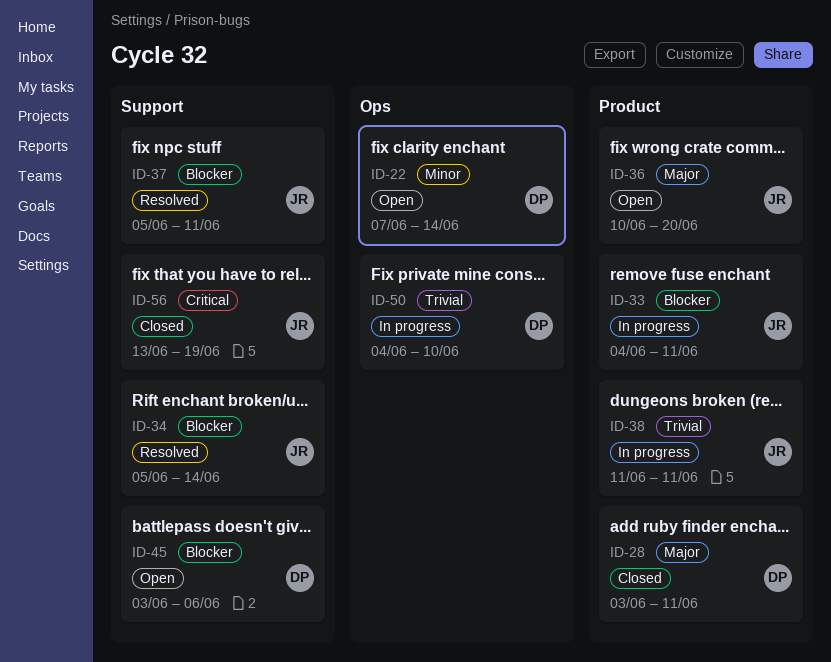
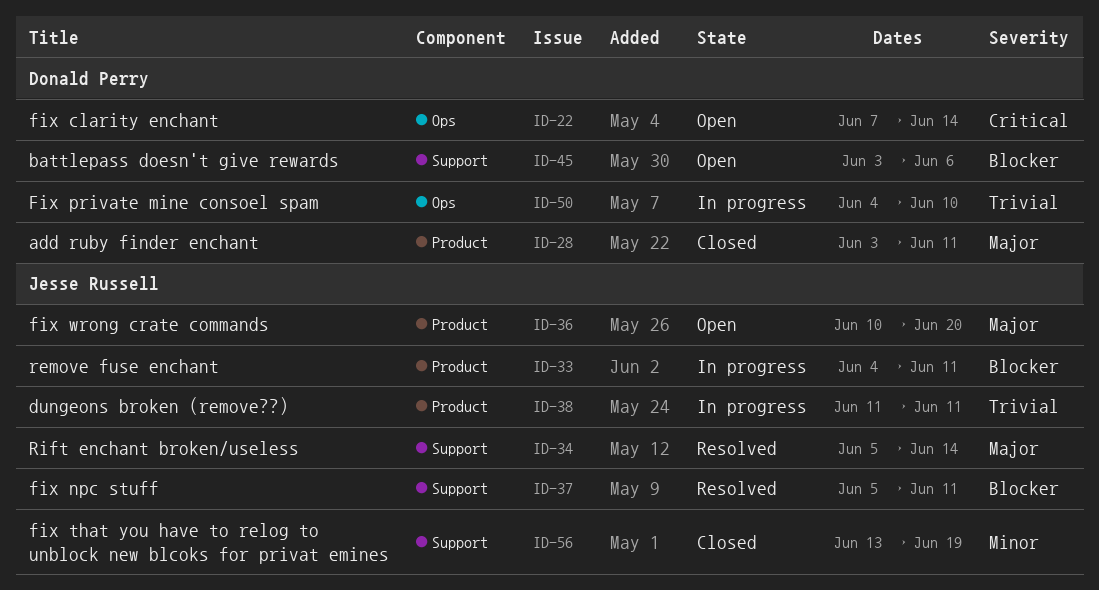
ID-22, priority: Minor -> Critical
ID-34, priority: Blocker -> Major
ID-56, priority: Critical -> Minor

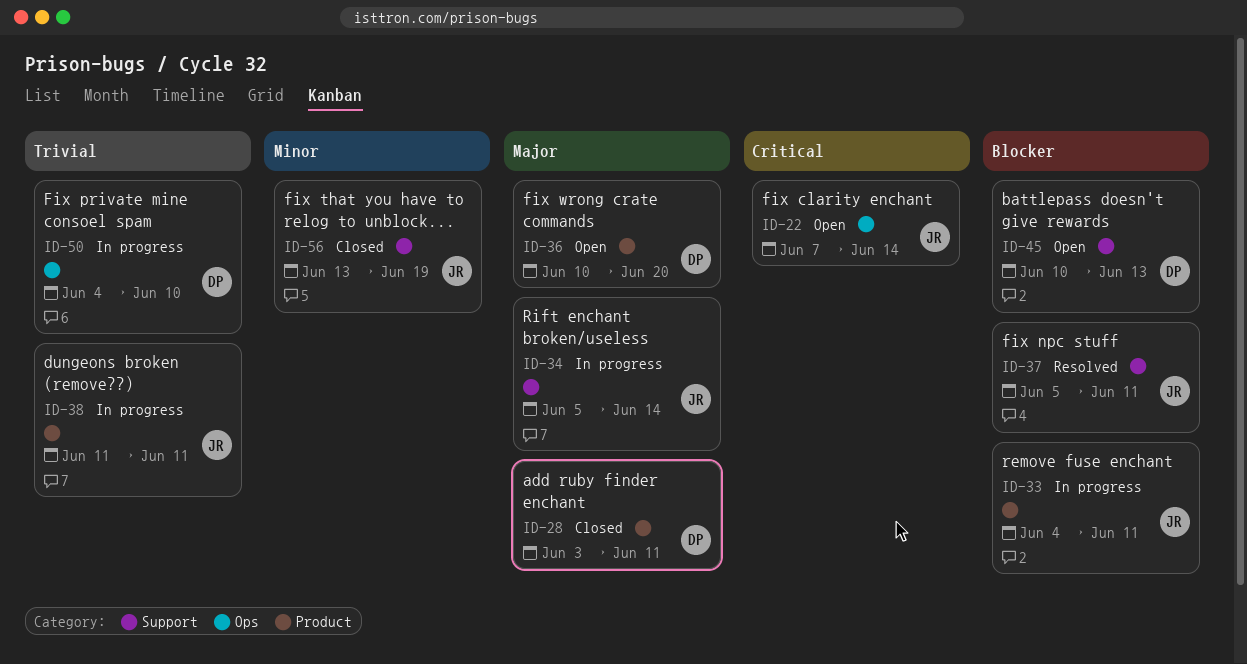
ID-22, owner: Donald Perry -> Jesse Russell
ID-34, status: Resolved -> In progress
ID-36, owner: Jesse Russell -> Donald Perry
ID-45, start: Jun 3 -> Jun 10
ID-45, due: Jun 6 -> Jun 13

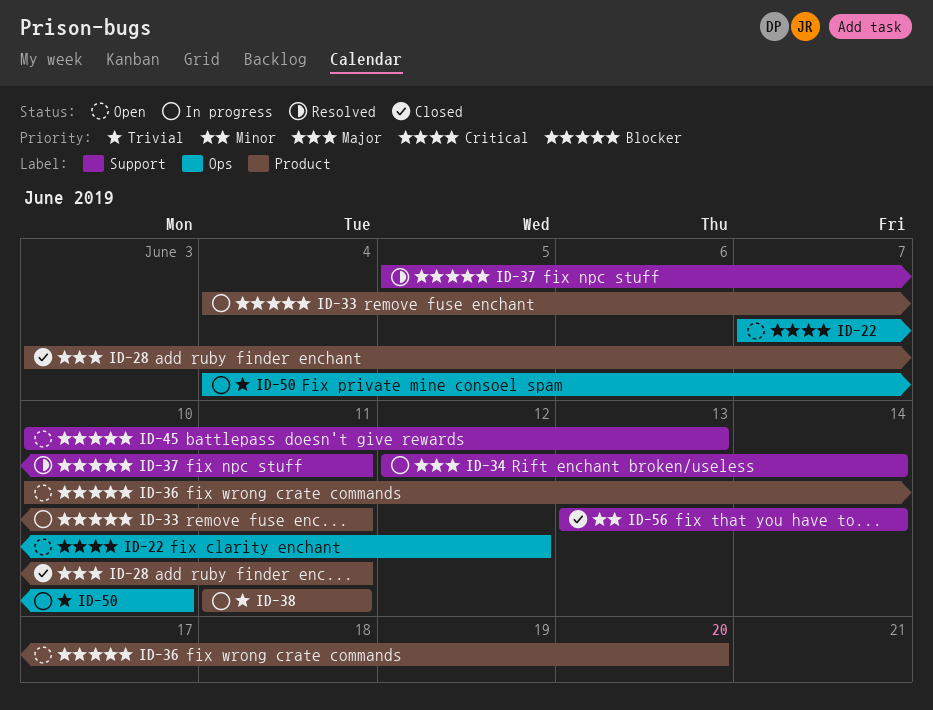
ID-22, due: Jun 14 -> Jun 12
ID-34, start: Jun 5 -> Jun 12
ID-36, priority: Major -> Blocker
ID-56, due: Jun 19 -> Jun 14

